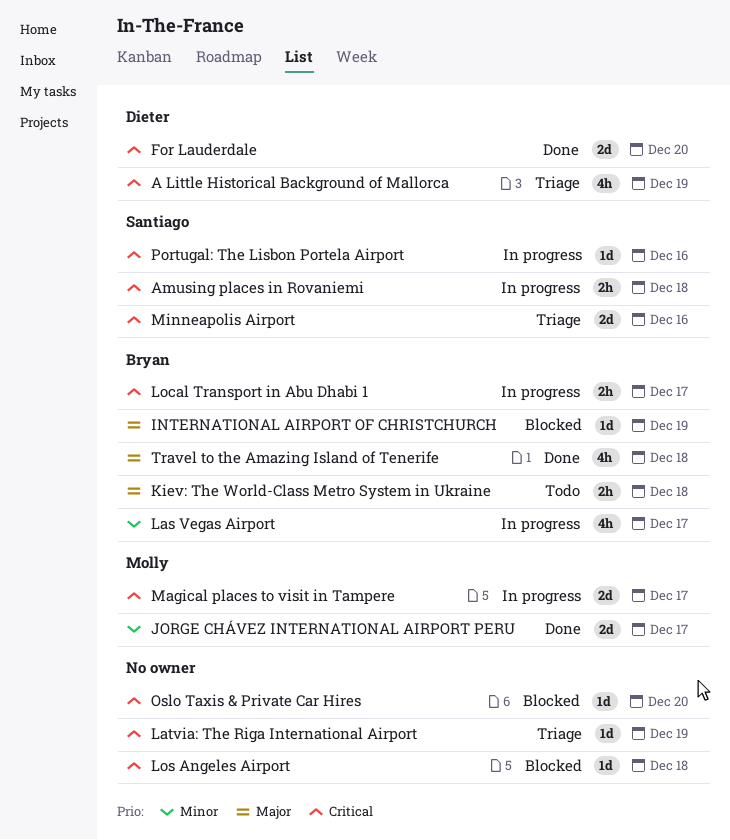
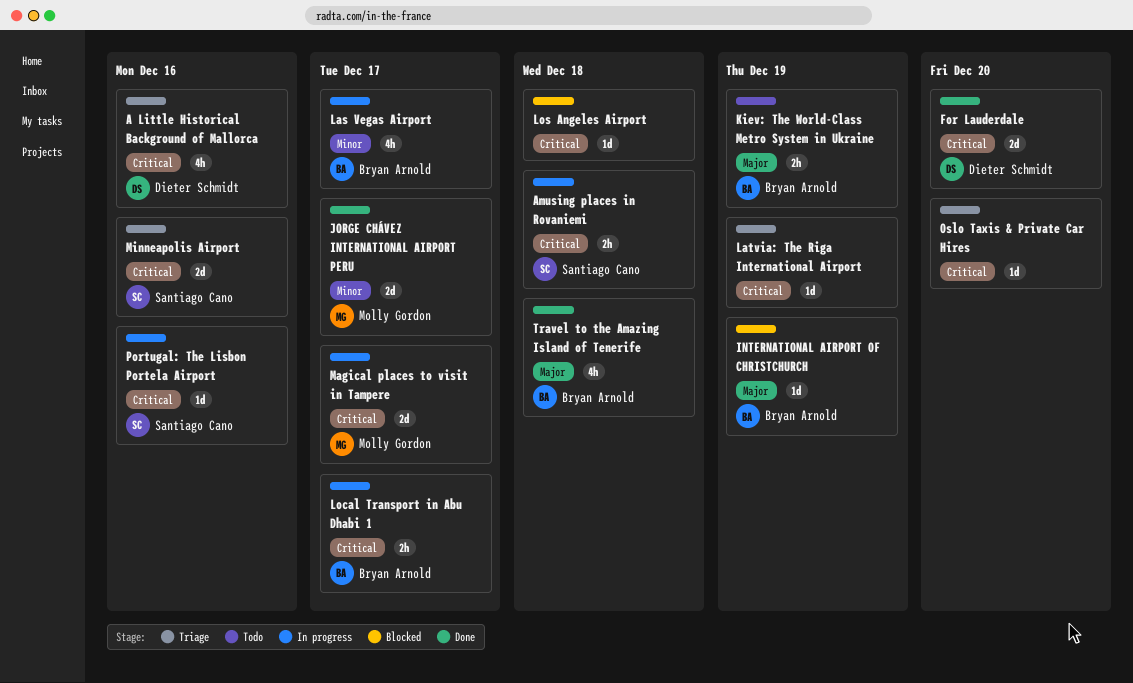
A Little Historical Background of Mallorca, due: Dec 19 -> Dec 16
Kiev: The World-Class Metro System in Ukraine, due: Dec 18 -> Dec 19
Oslo Taxis & Private Car Hires, status: Blocked -> Triage

